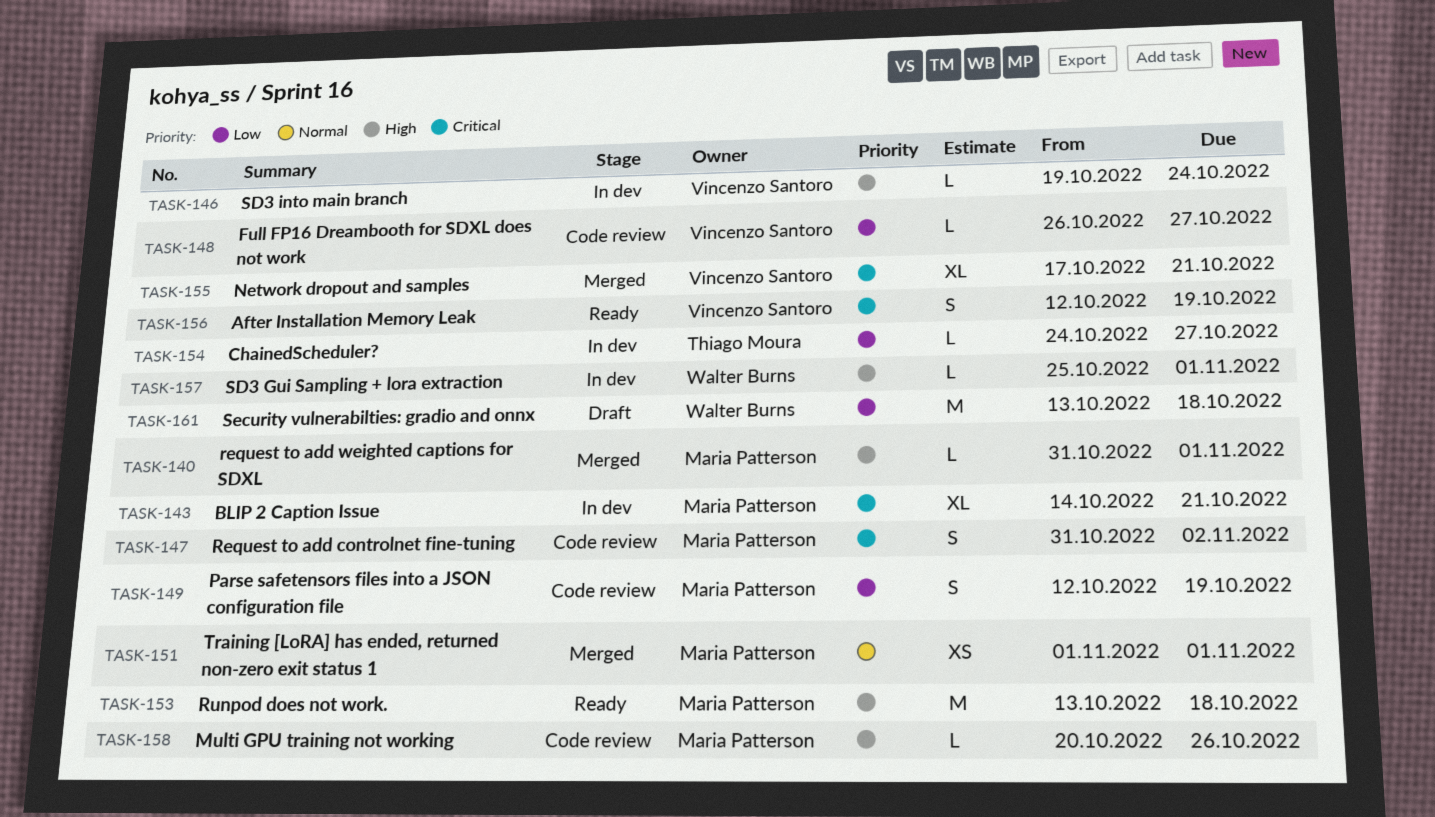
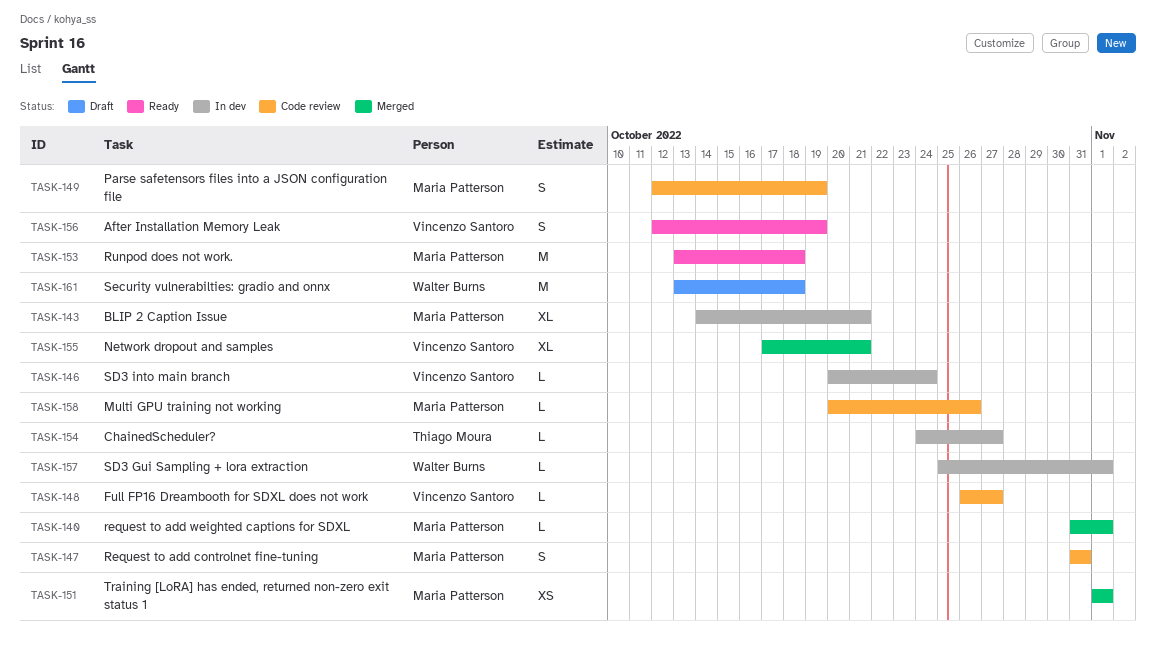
TASK-146, start: Oct 19 -> Oct 20
TASK-147, due: Nov 2 -> Oct 31

